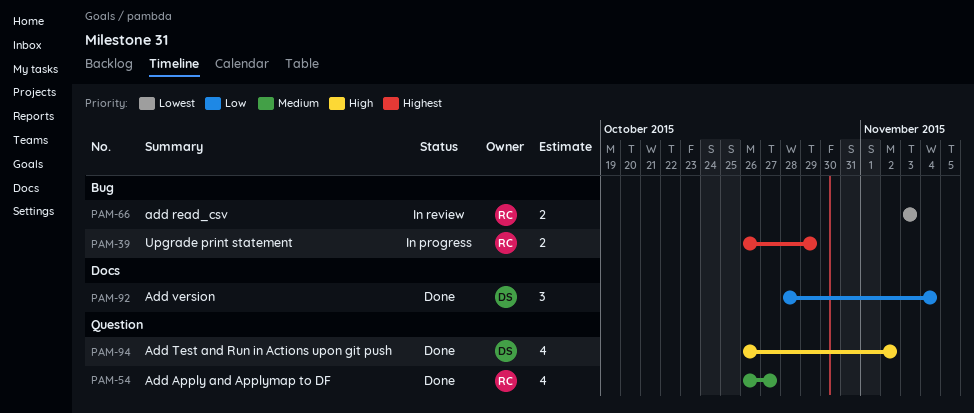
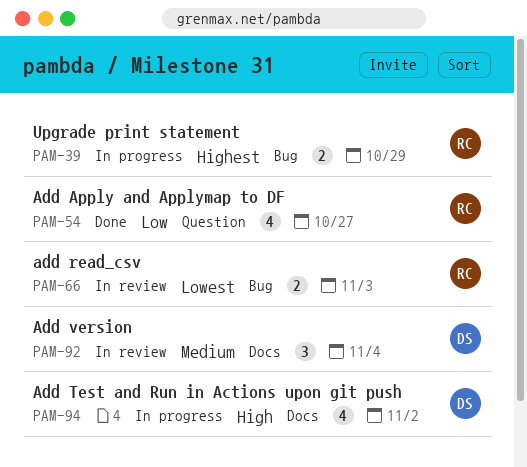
PAM-54, priority: Medium -> Low
PAM-92, status: Done -> In review
PAM-92, priority: Low -> Medium
PAM-94, status: Done -> In progress
PAM-94, label: Question -> Docs

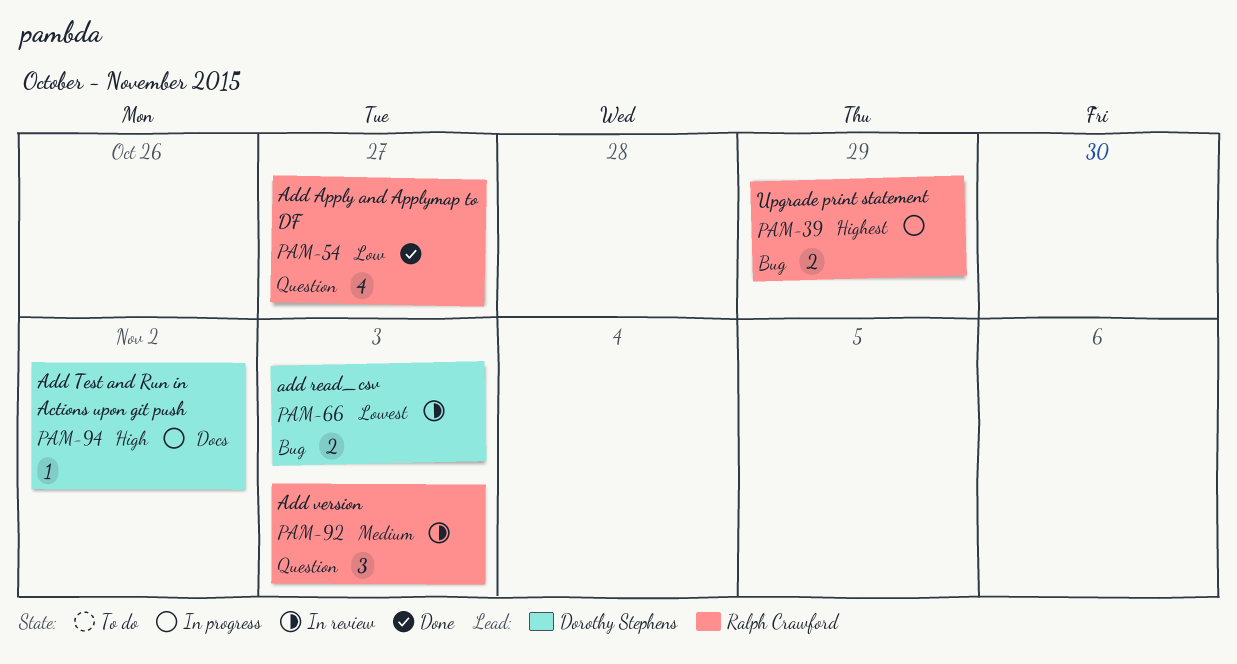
PAM-66, owner: Ralph Crawford -> Dorothy Stephens
PAM-92, owner: Dorothy Stephens -> Ralph Crawford
PAM-92, label: Docs -> Question
PAM-92, due: Nov 4 -> Nov 3
PAM-94, estimate: 4 -> 1

